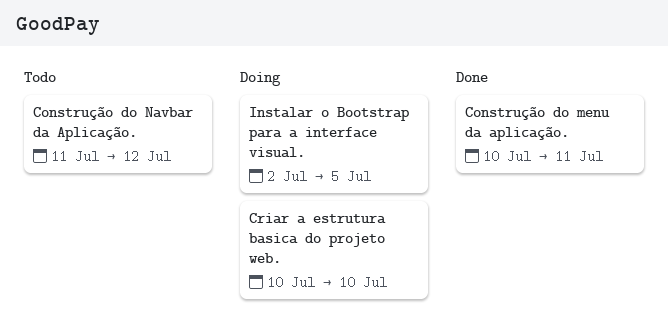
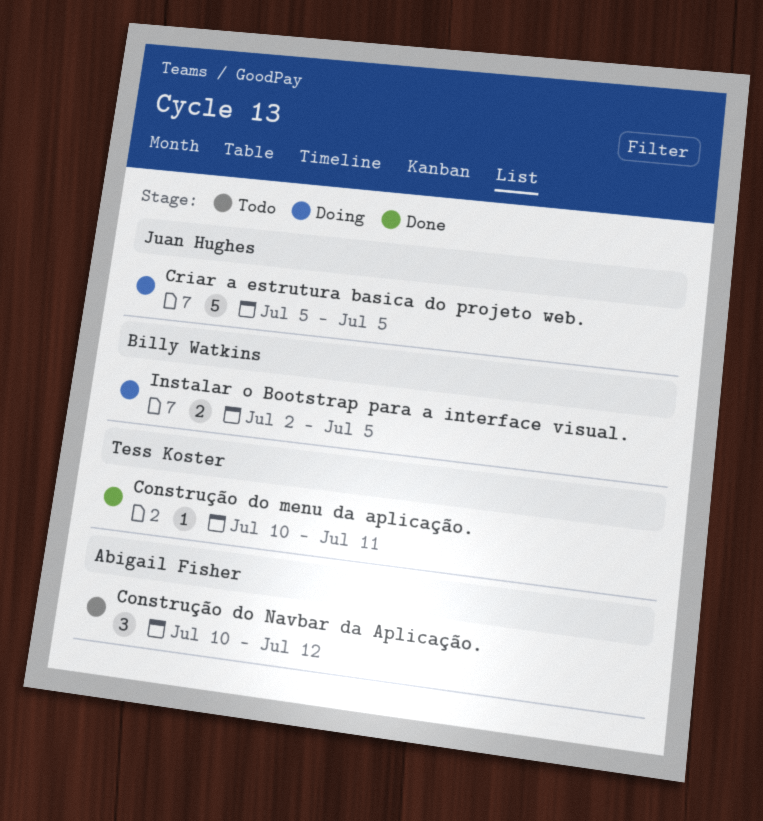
Construção do Navbar da Aplicação., start: Jul 11 -> Jul 10
Criar a estrutura basica do projeto web., start: Jul 10 -> Jul 5
Criar a estrutura basica do projeto web., due: Jul 10 -> Jul 5

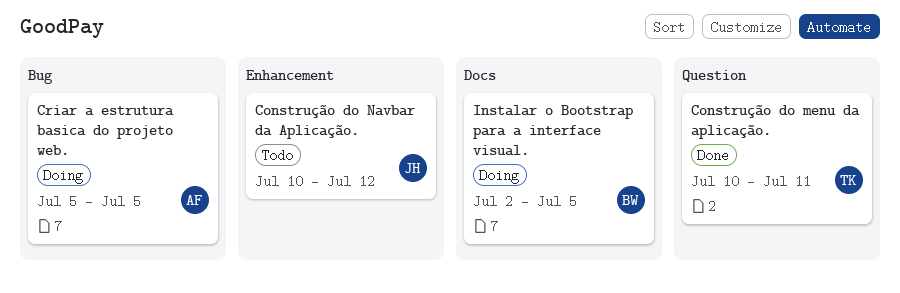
Construção do Navbar da Aplicação., owner: Abigail Fisher -> Juan Hughes
Criar a estrutura basica do projeto web., owner: Juan Hughes -> Abigail Fisher

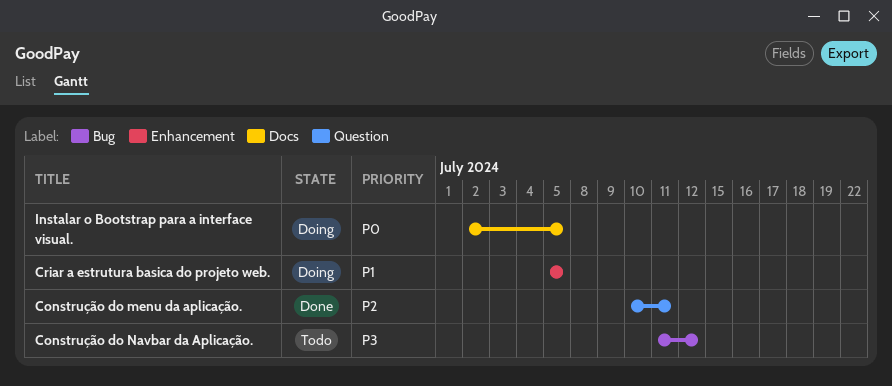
Construção do Navbar da Aplicação., label: Enhancement -> Bug
Construção do Navbar da Aplicação., start: Jul 10 -> Jul 11
Criar a estrutura basica do projeto web., label: Bug -> Enhancement

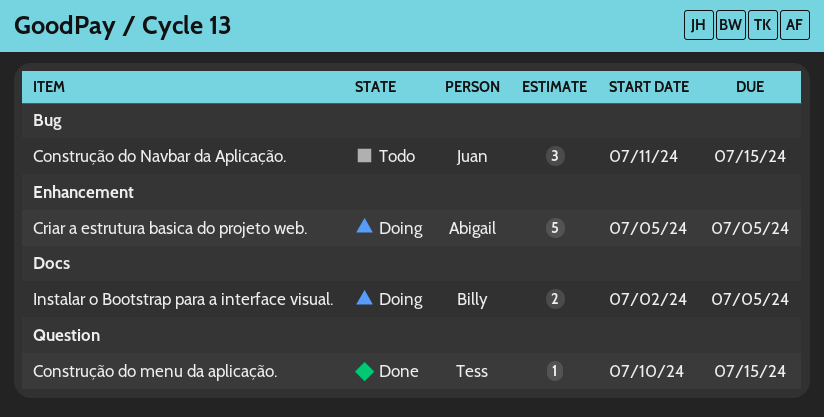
Construção do menu da aplicação., due: Jul 11 -> Jul 15
Construção do Navbar da Aplicação., due: Jul 12 -> Jul 15

